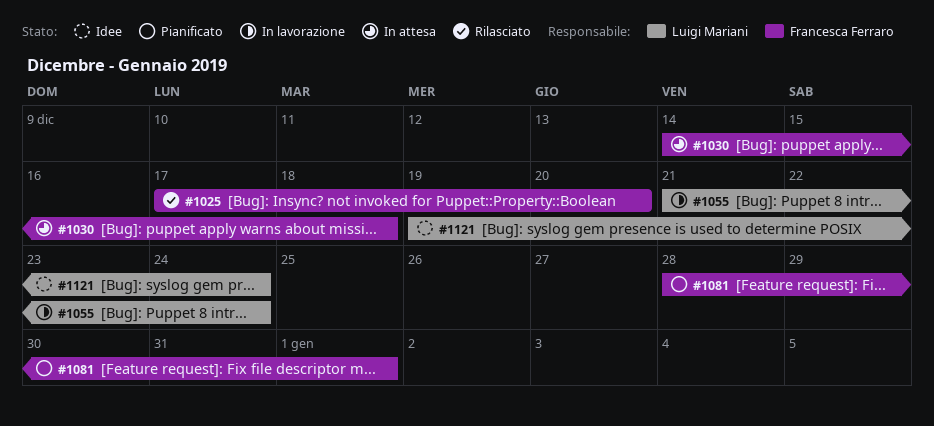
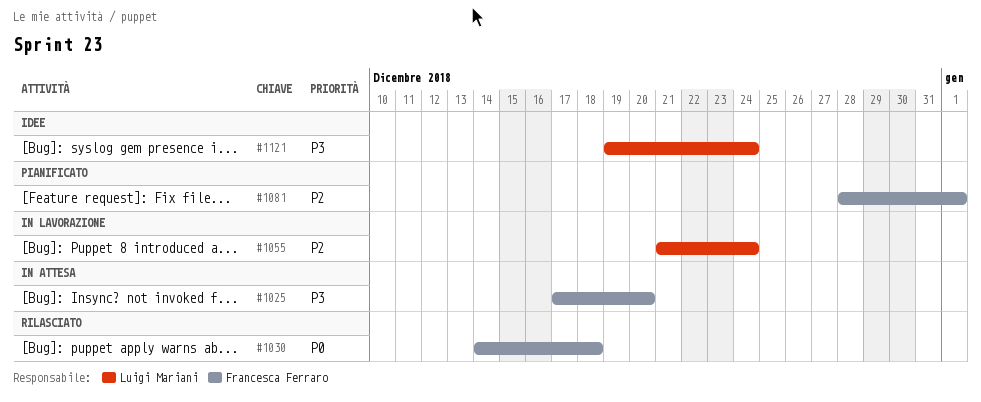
#1025, status: Rilasciato -> In attesa
#1030, status: In attesa -> Rilasciato

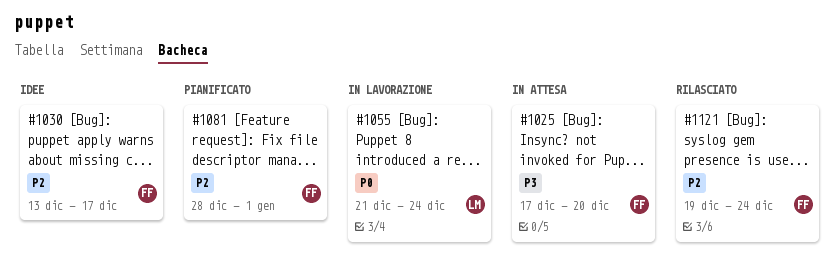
#1030, status: Rilasciato -> Idee
#1030, priority: P0 -> P2
#1030, start: Dec 14 -> Dec 13
#1030, due: Dec 18 -> Dec 17
#1055, priority: P2 -> P0
#1121, status: Idee -> Rilasciato
#1121, owner: Luigi Mariani -> Francesca Ferraro
#1121, priority: P3 -> P2

